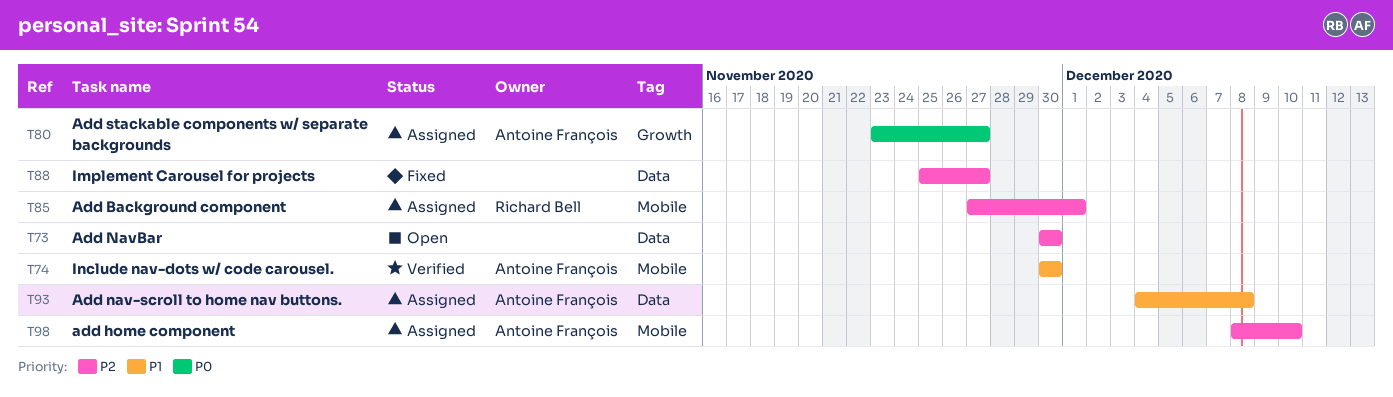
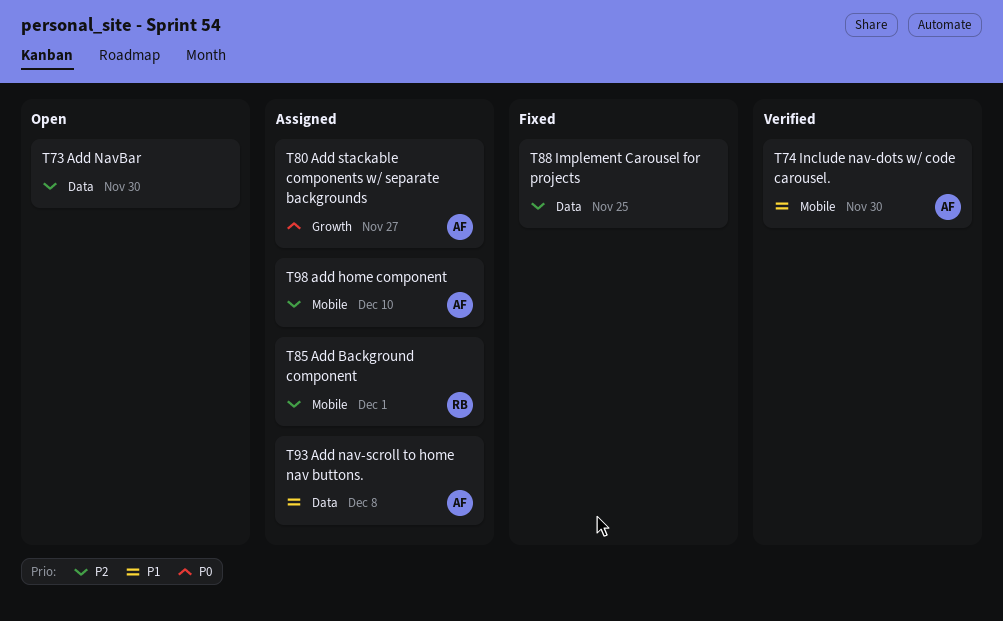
T88, due: Nov 27 -> Nov 25

